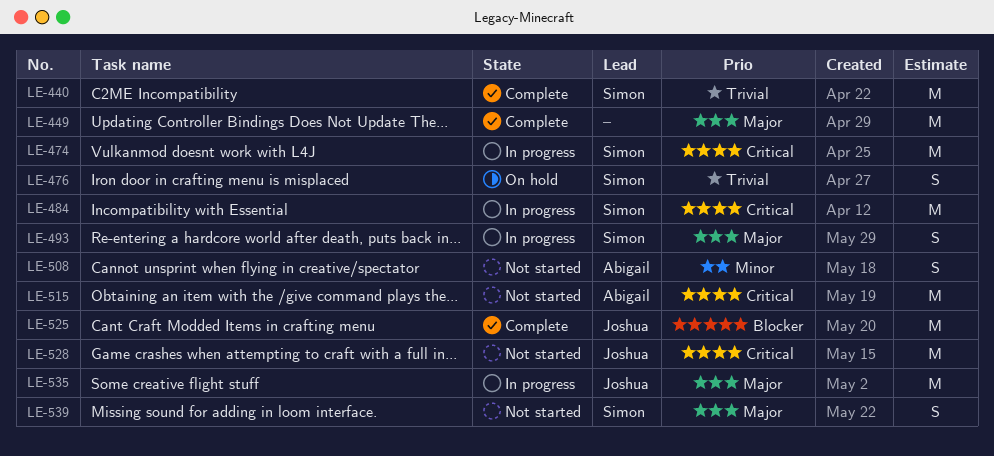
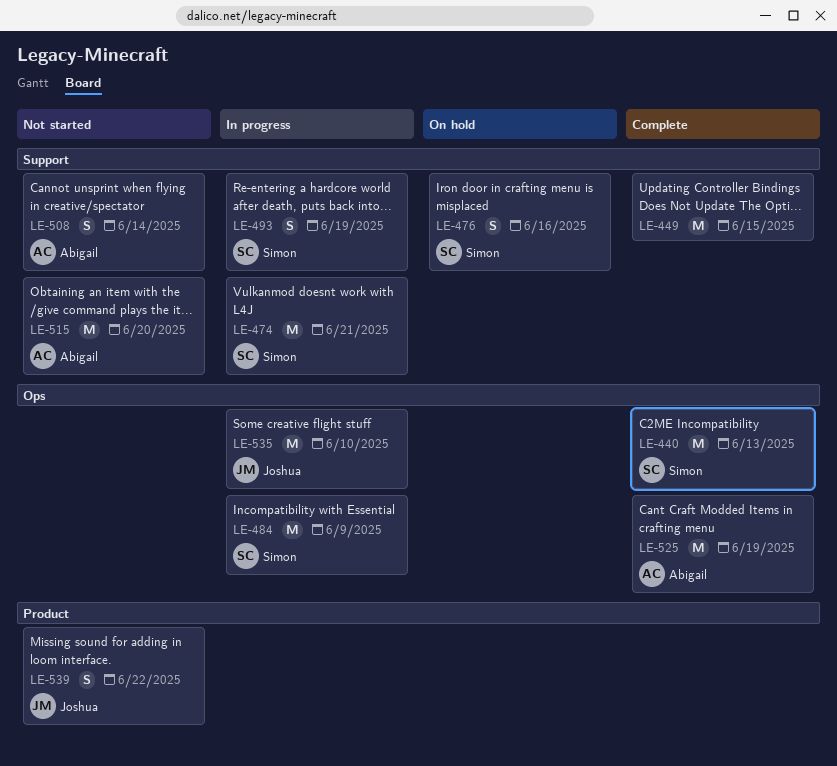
LE-525, owner: Joshua -> Abigail
LE-528: present -> none
LE-539, owner: Simon -> Joshua

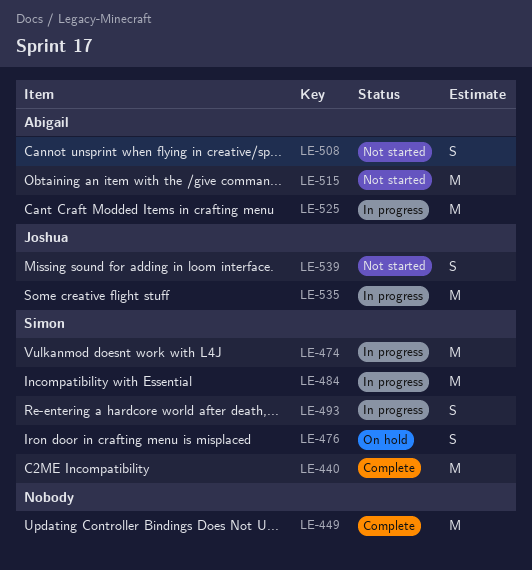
LE-525, status: Complete -> In progress

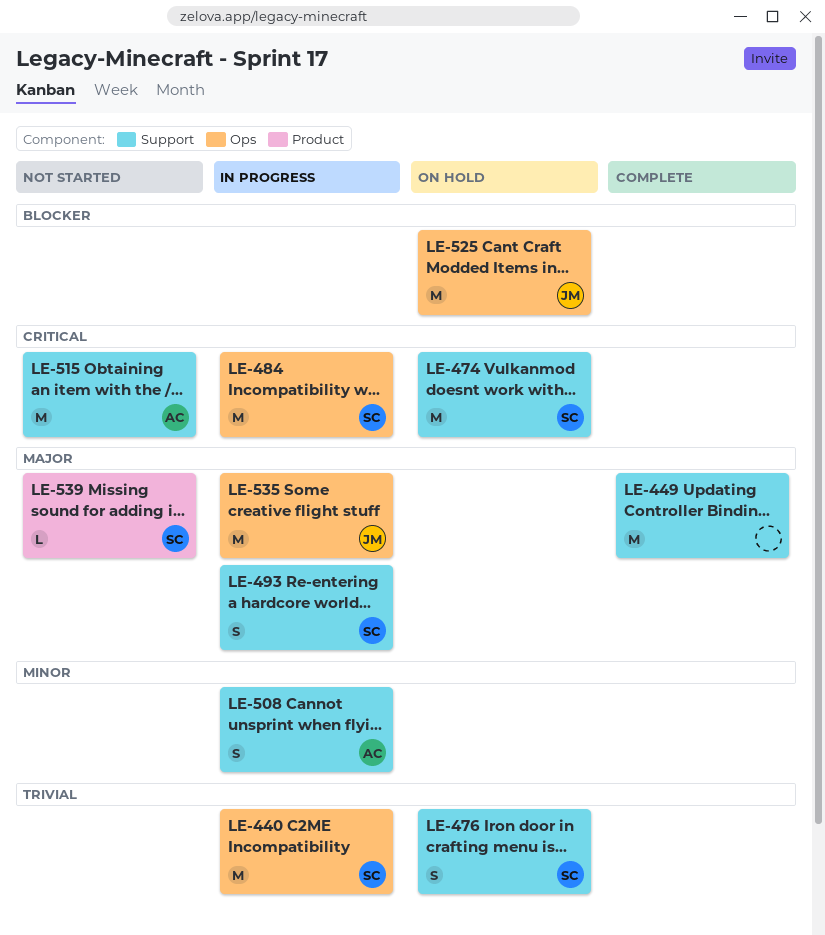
LE-440, status: Complete -> In progress
LE-474, status: In progress -> On hold
LE-508, status: Not started -> In progress
LE-525, status: In progress -> On hold
LE-525, owner: Abigail -> Joshua
LE-539, owner: Joshua -> Simon
LE-539, estimate: S -> L

